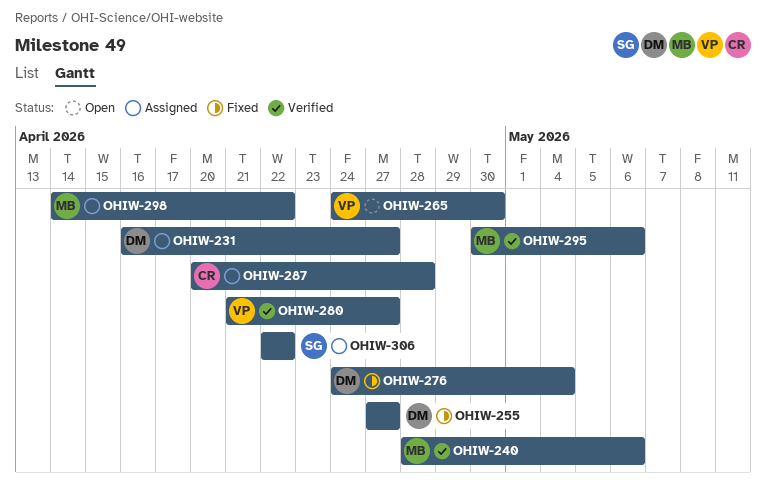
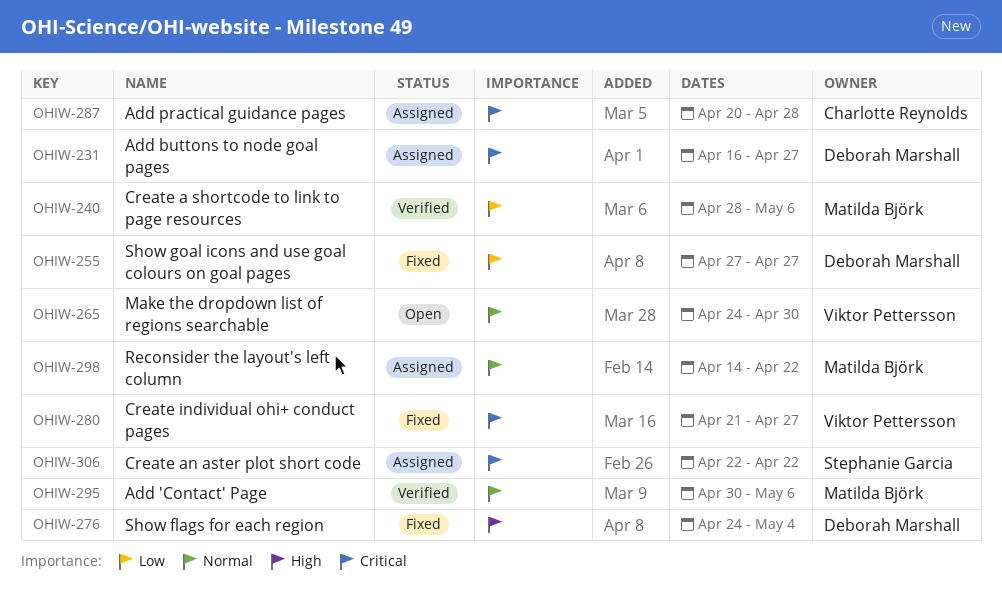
OHIW-280, status: Verified -> Fixed

